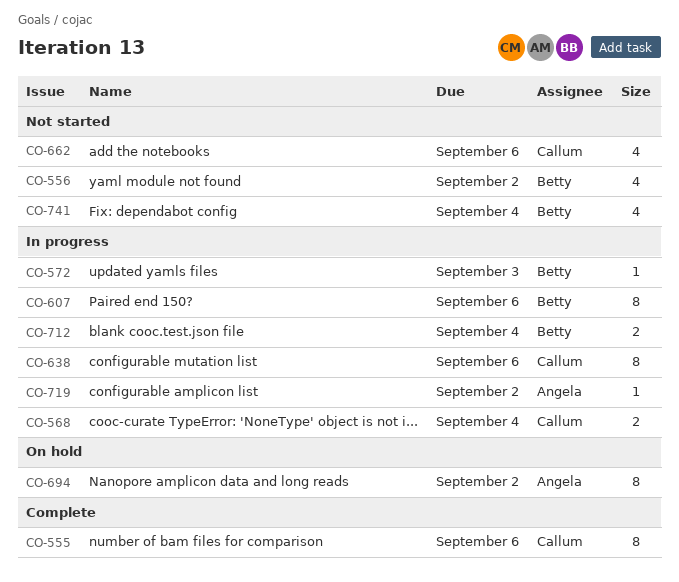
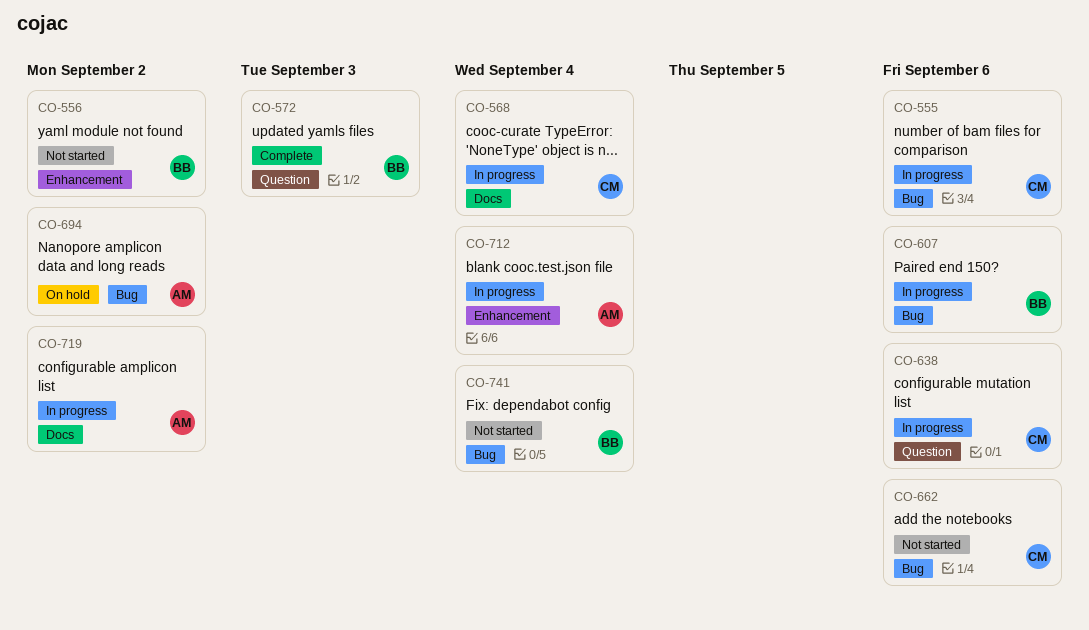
CO-555, status: Complete -> In progress
CO-572, status: In progress -> Complete
CO-712, owner: Betty -> Angela

